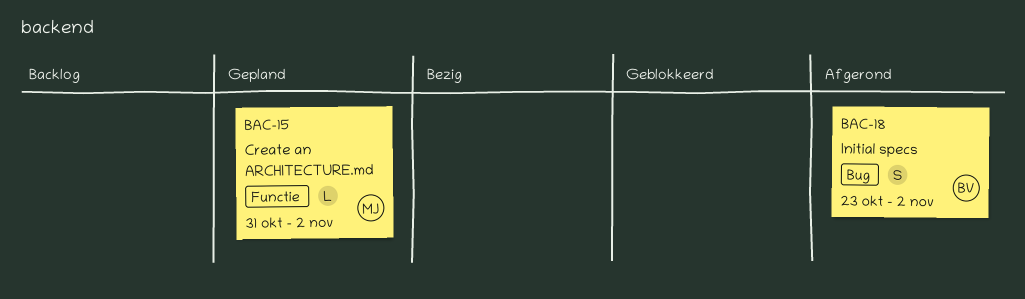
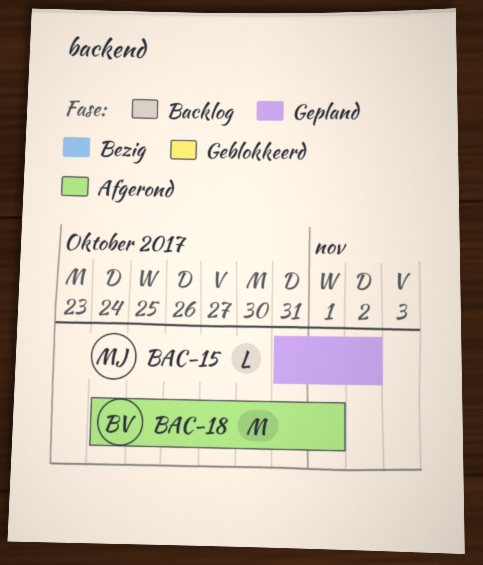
BAC-18, estimate: S -> M
BAC-18, start: Oct 23 -> Oct 24
BAC-18, due: Nov 2 -> Nov 1

